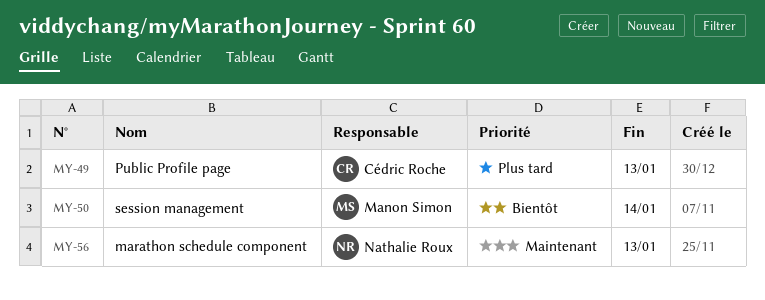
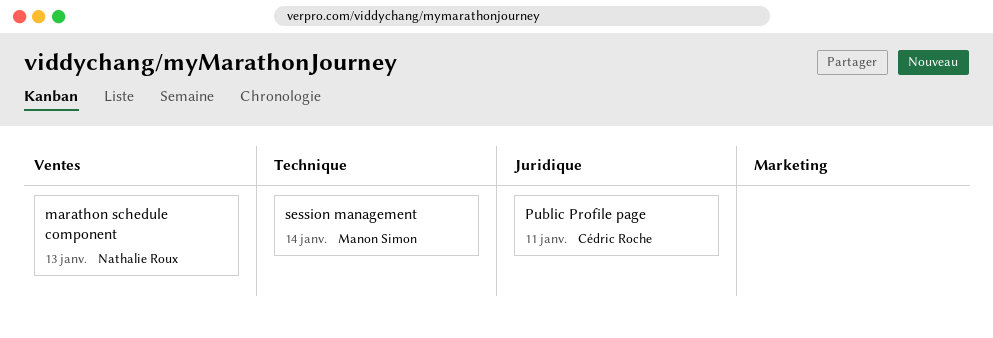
Public Profile page, due: Jan 13 -> Jan 11

